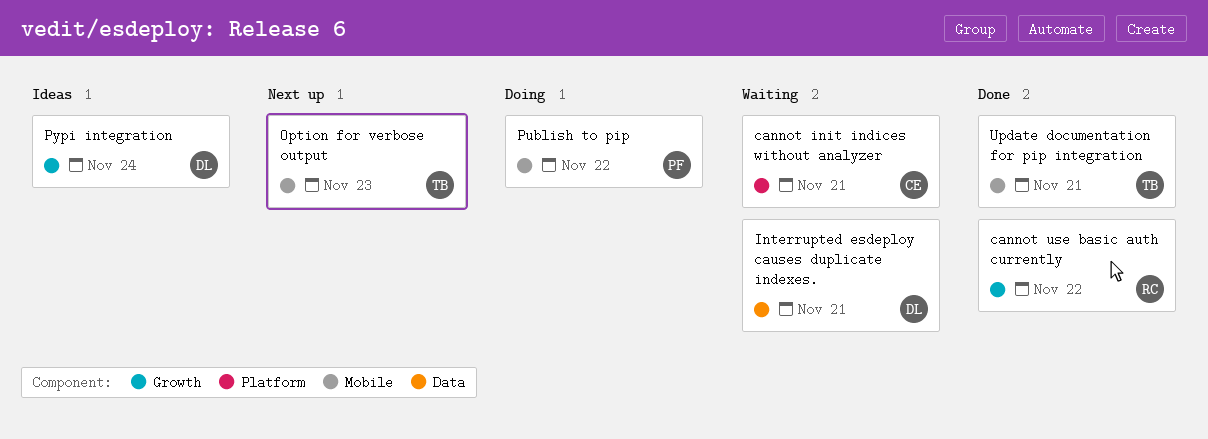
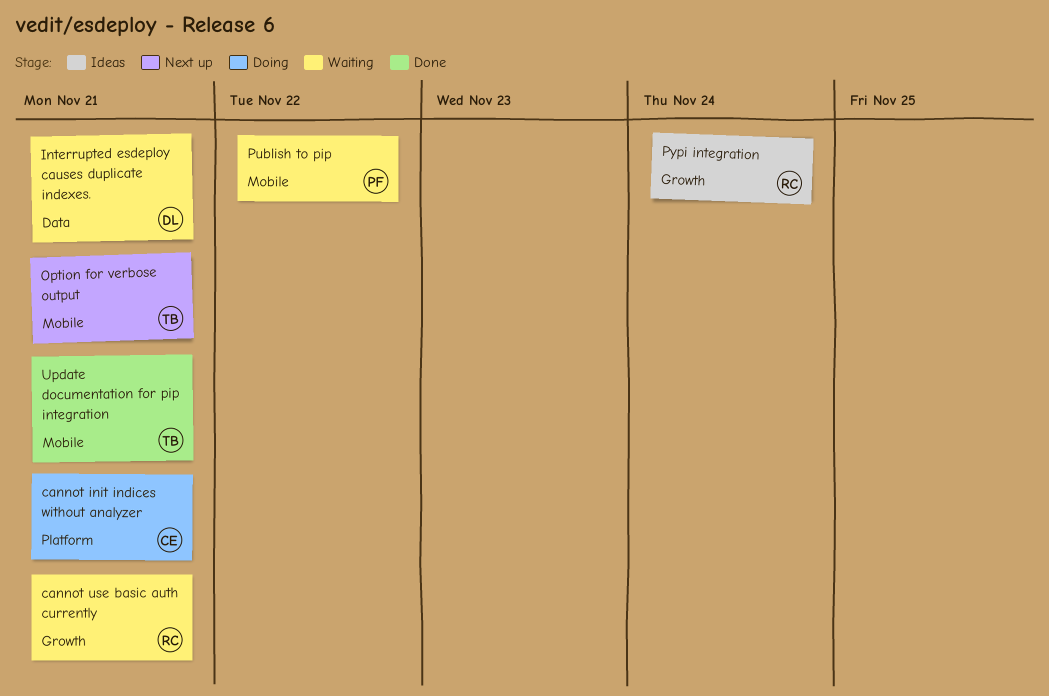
cannot init indices without analyzer, status: Waiting -> Doing
cannot use basic auth currently, status: Done -> Waiting
cannot use basic auth currently, due: Nov 22 -> Nov 21
Option for verbose output, due: Nov 23 -> Nov 21
Publish to pip, status: Doing -> Waiting
Pypi integration, owner: DL -> RC

